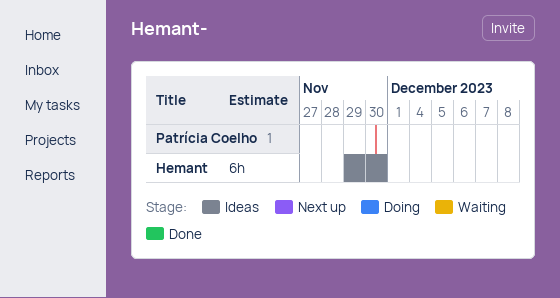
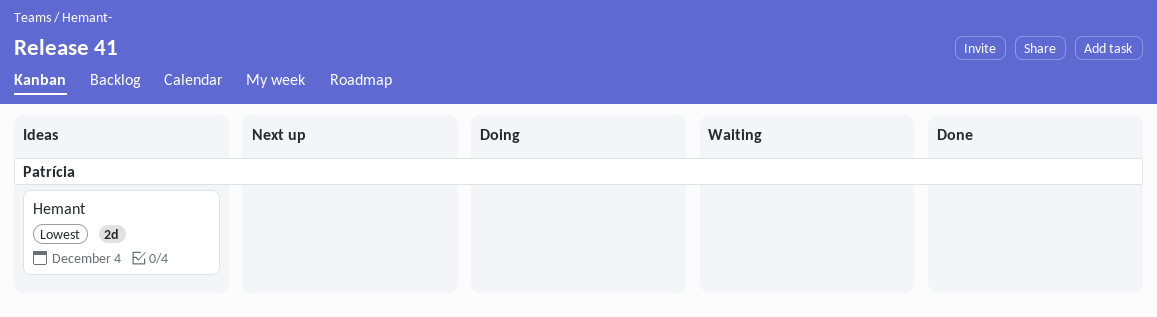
Hemant, estimate: 6h -> 2d
Hemant, due: Nov 30 -> Dec 4

